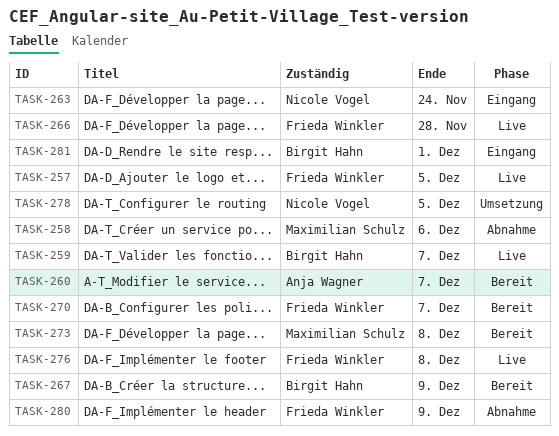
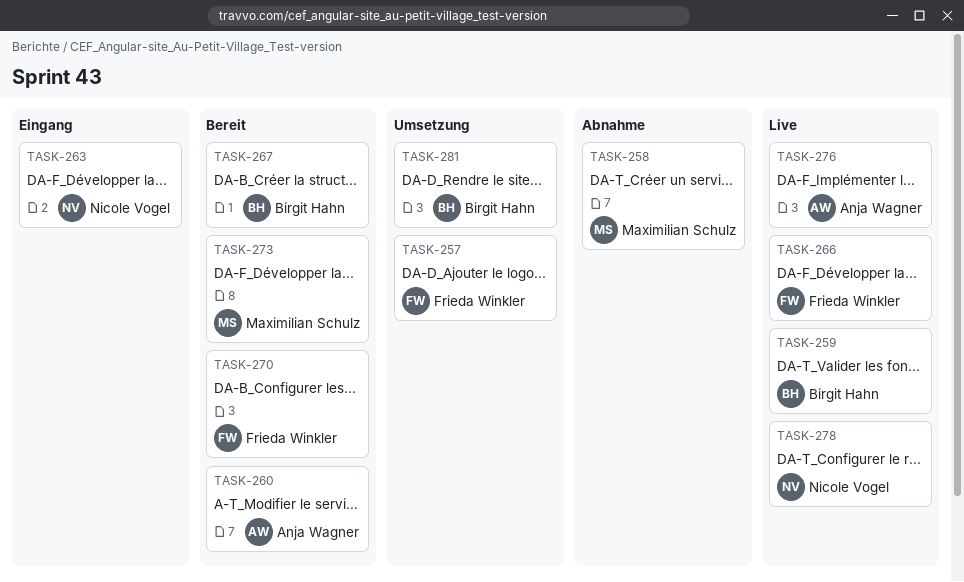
TASK-257, status: Live -> Umsetzung
TASK-276, owner: Frieda Winkler -> Anja Wagner
TASK-278, status: Umsetzung -> Live
TASK-280: present -> none
TASK-281, status: Eingang -> Umsetzung

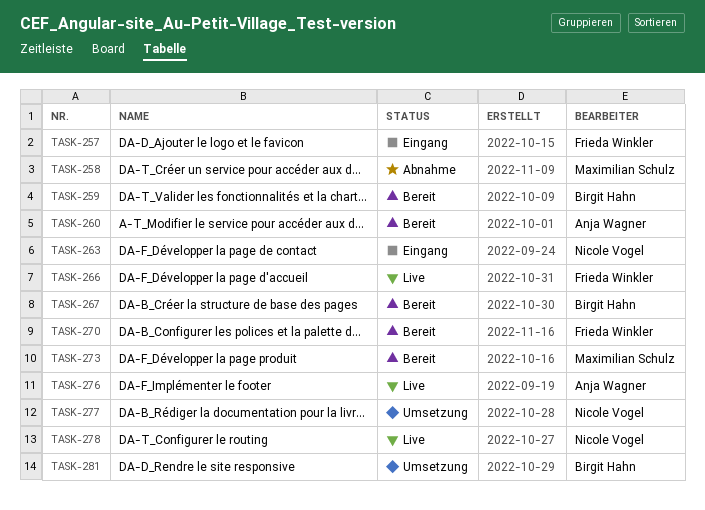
TASK-257, status: Umsetzung -> Eingang
TASK-259, status: Live -> Bereit
TASK-277: none -> present

